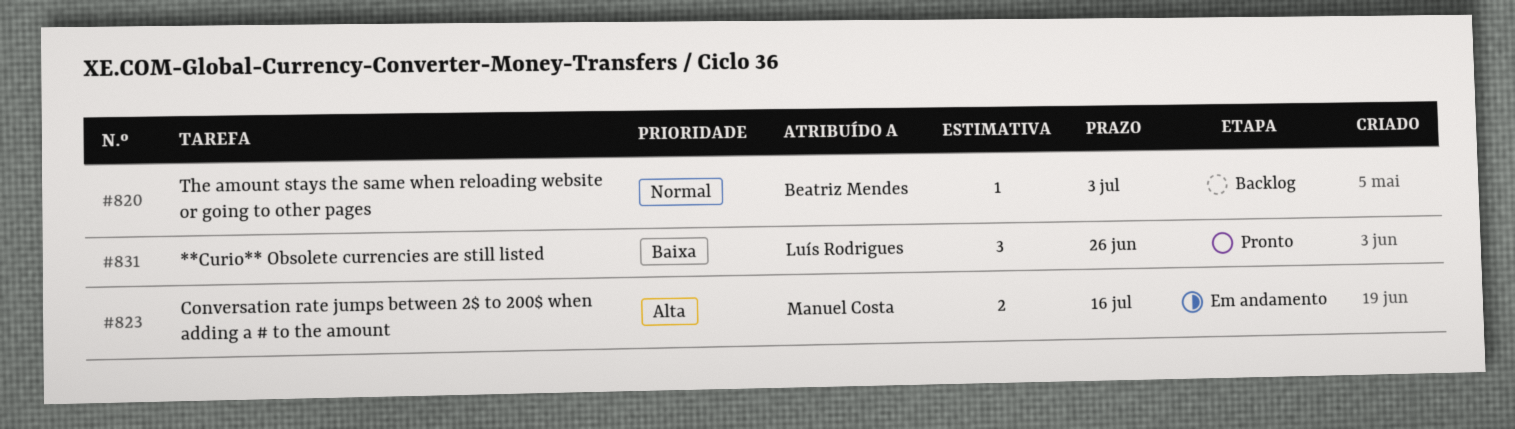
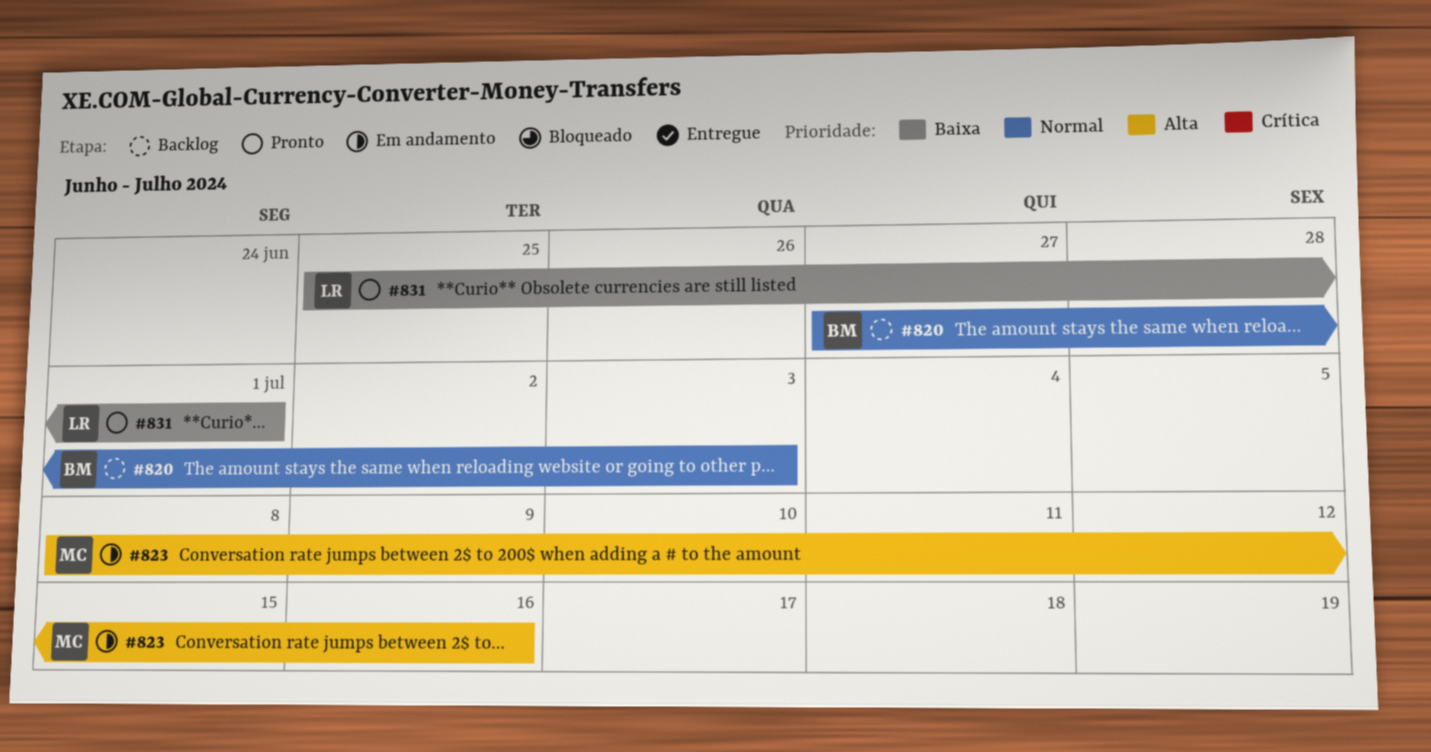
#831, due: Jun 26 -> Jul 1

